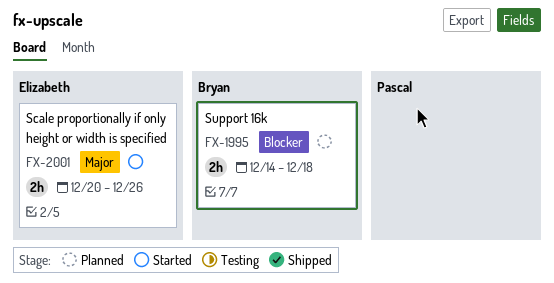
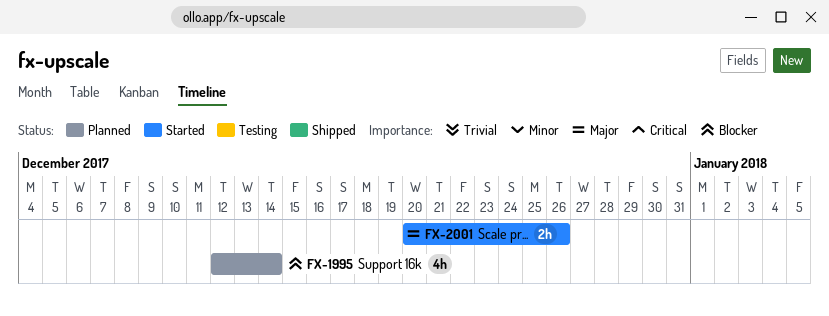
FX-1995, estimate: 2h -> 4h
FX-1995, start: Dec 14 -> Dec 12
FX-1995, due: Dec 18 -> Dec 14

